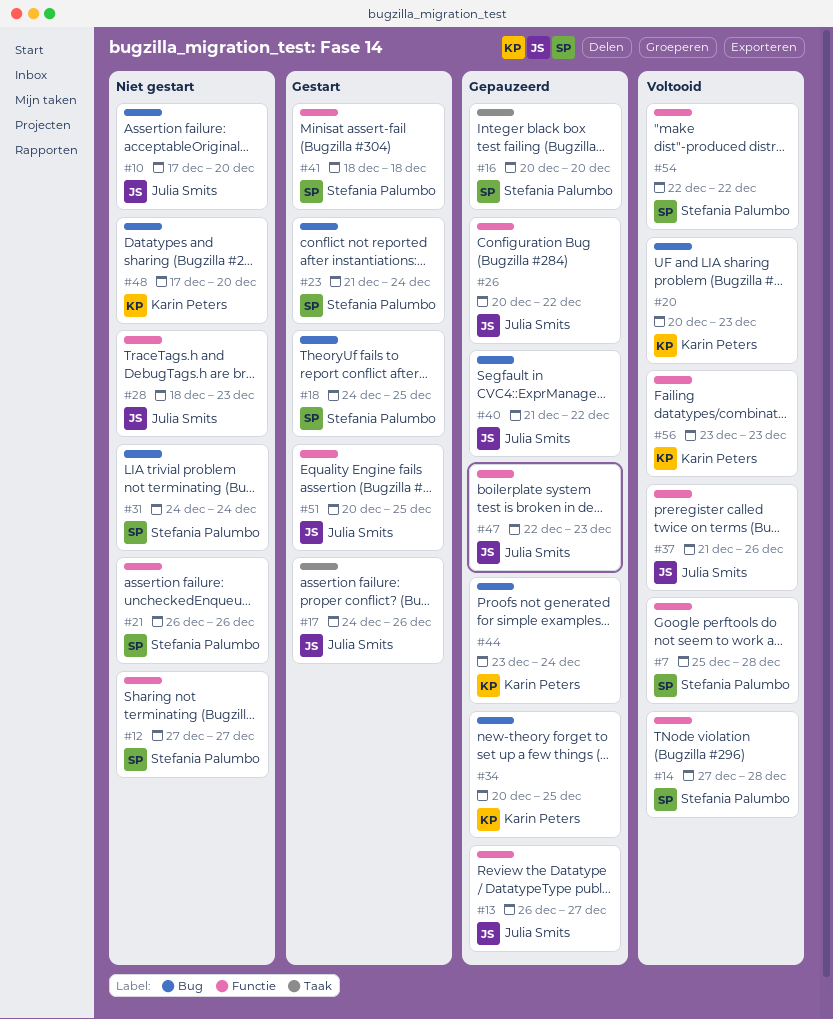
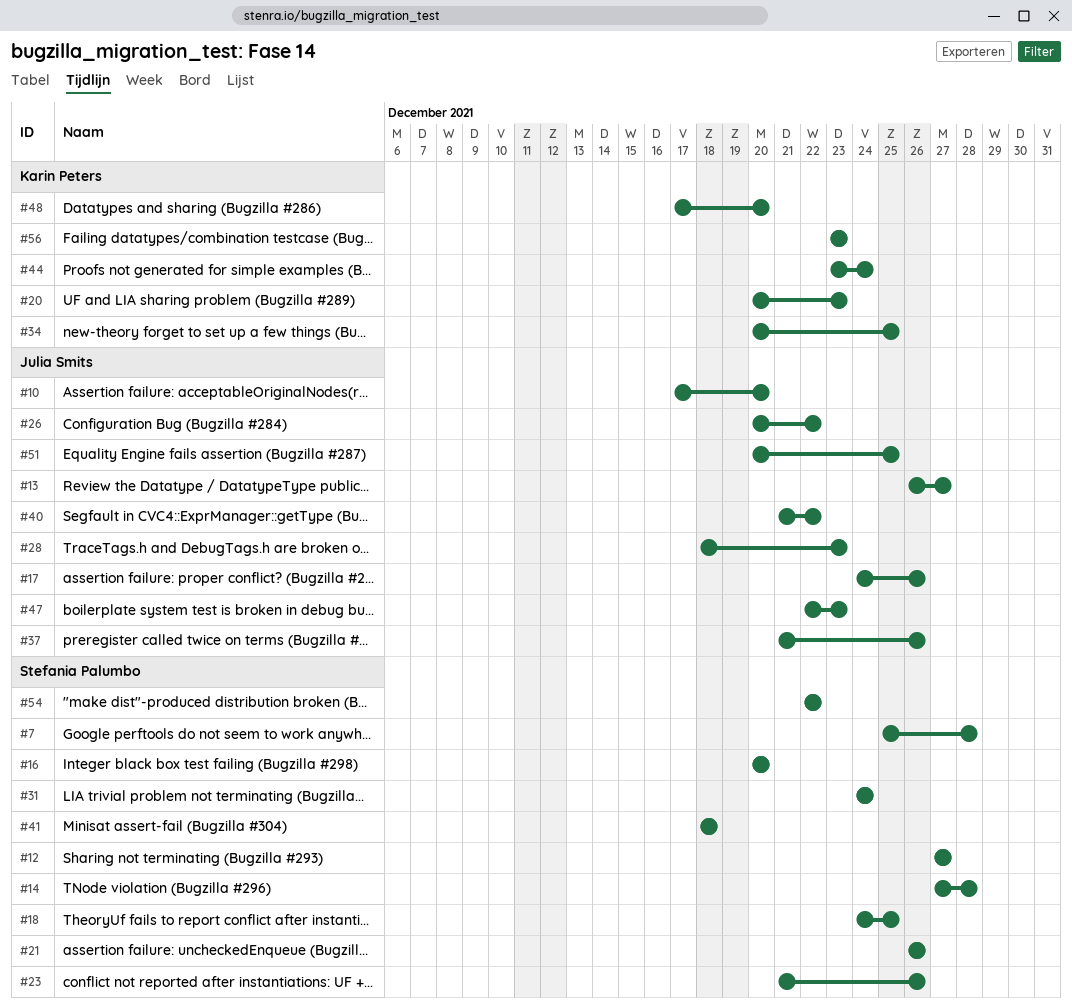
#23, due: Dec 24 -> Dec 26

